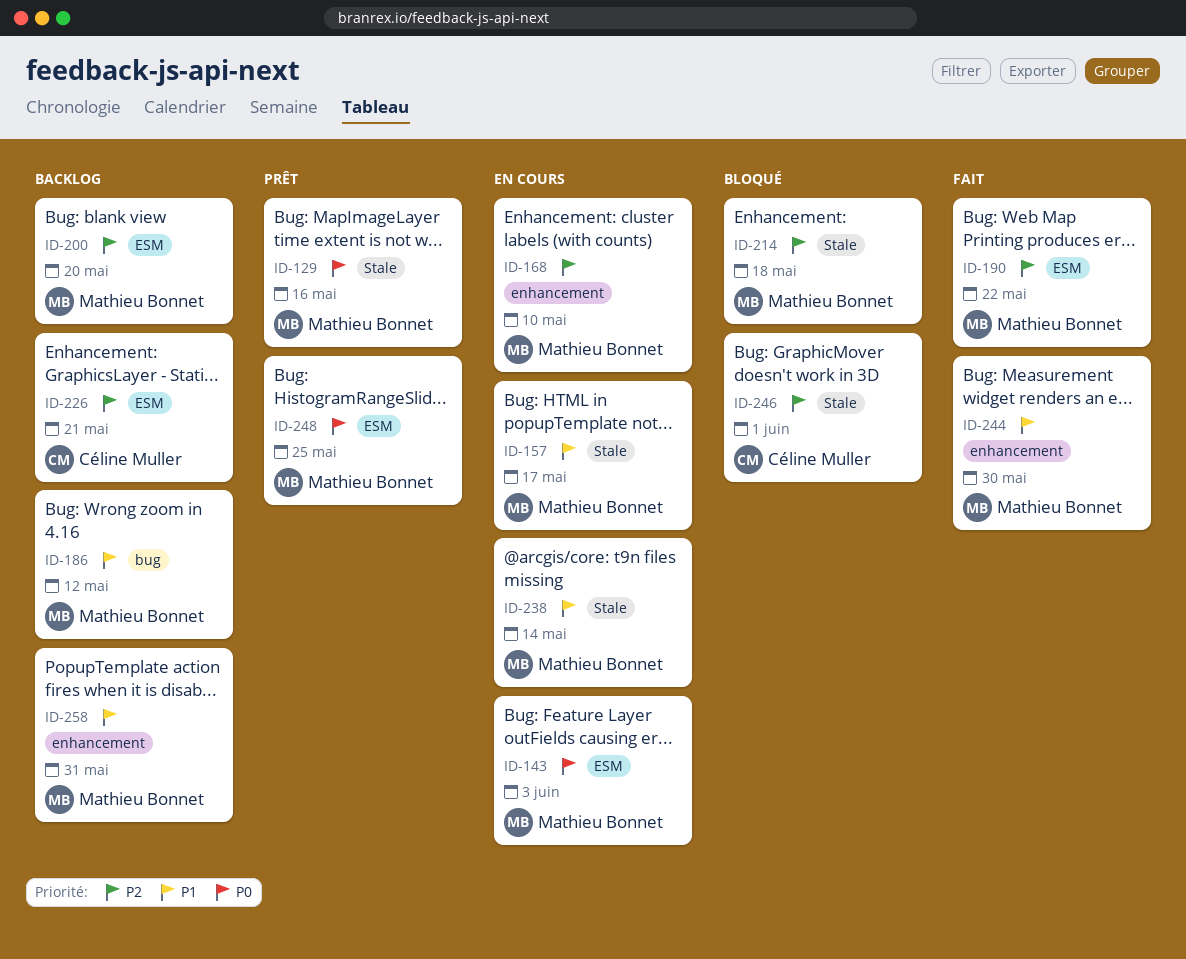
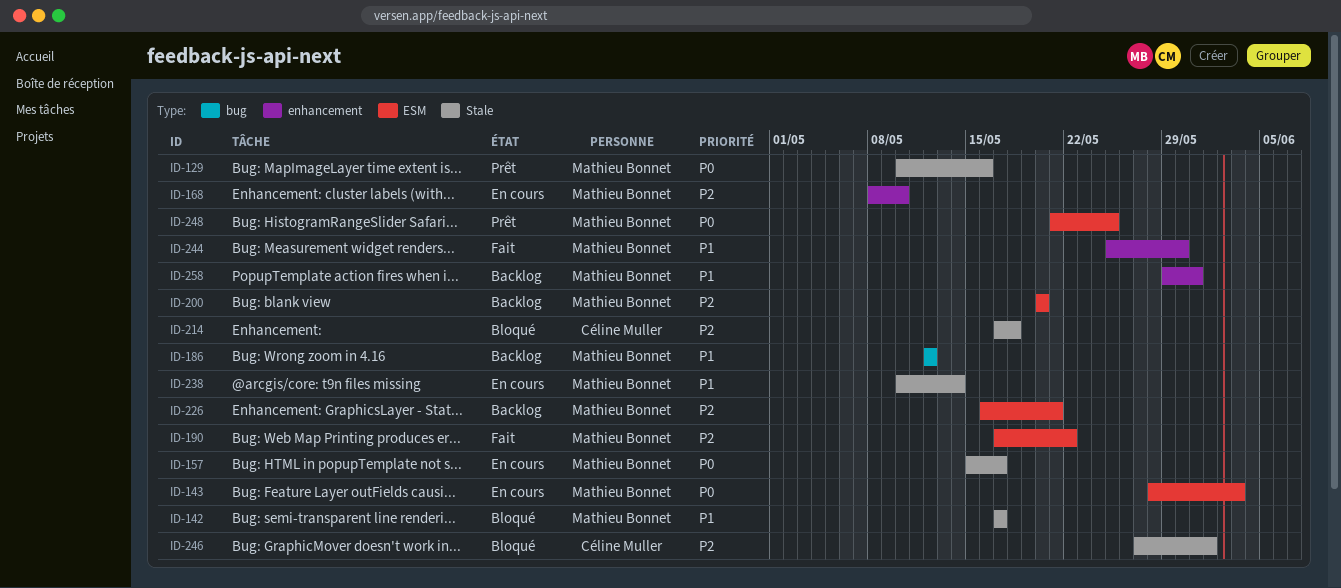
ID-142: none -> present
ID-157, priority: P1 -> P0
ID-214, owner: Mathieu Bonnet -> Céline Muller
ID-226, owner: Céline Muller -> Mathieu Bonnet

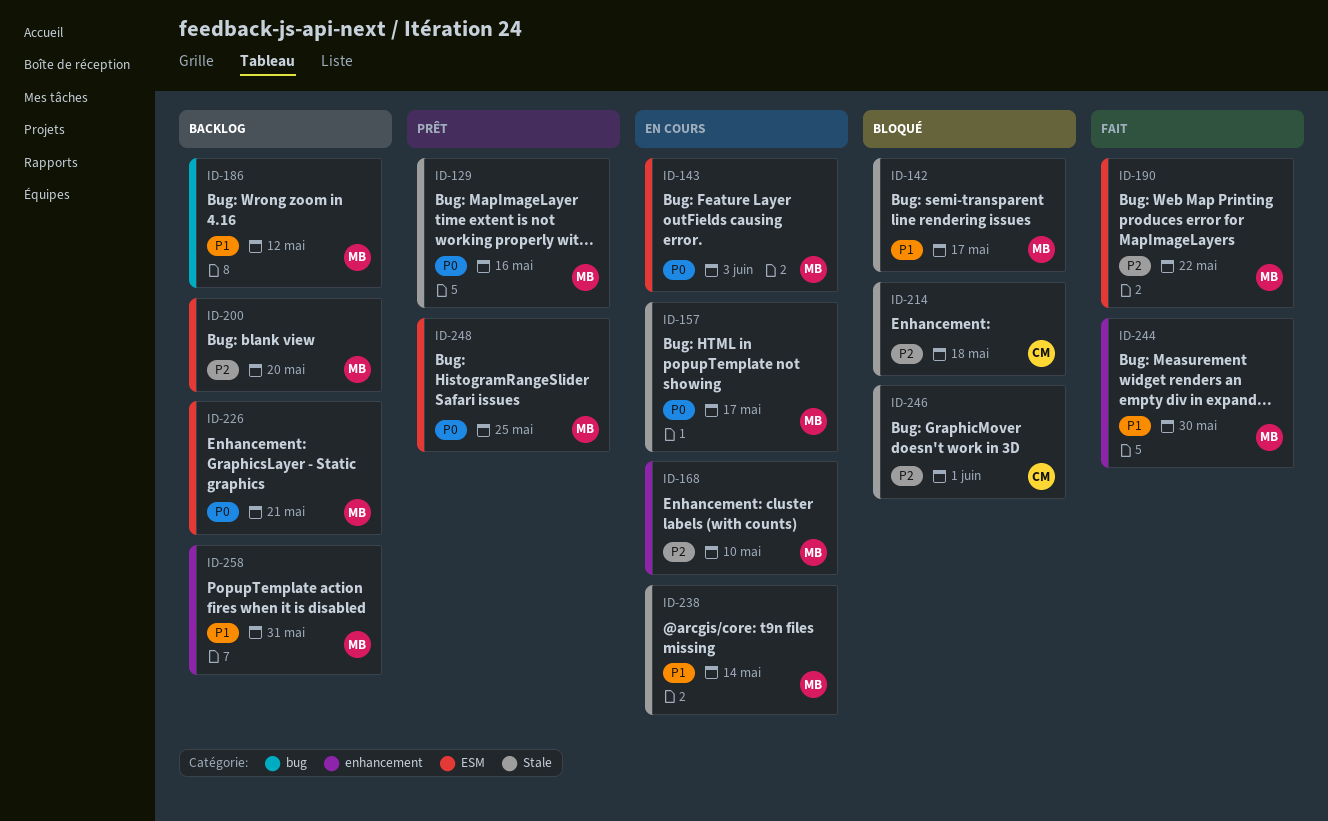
ID-226, priority: P2 -> P0

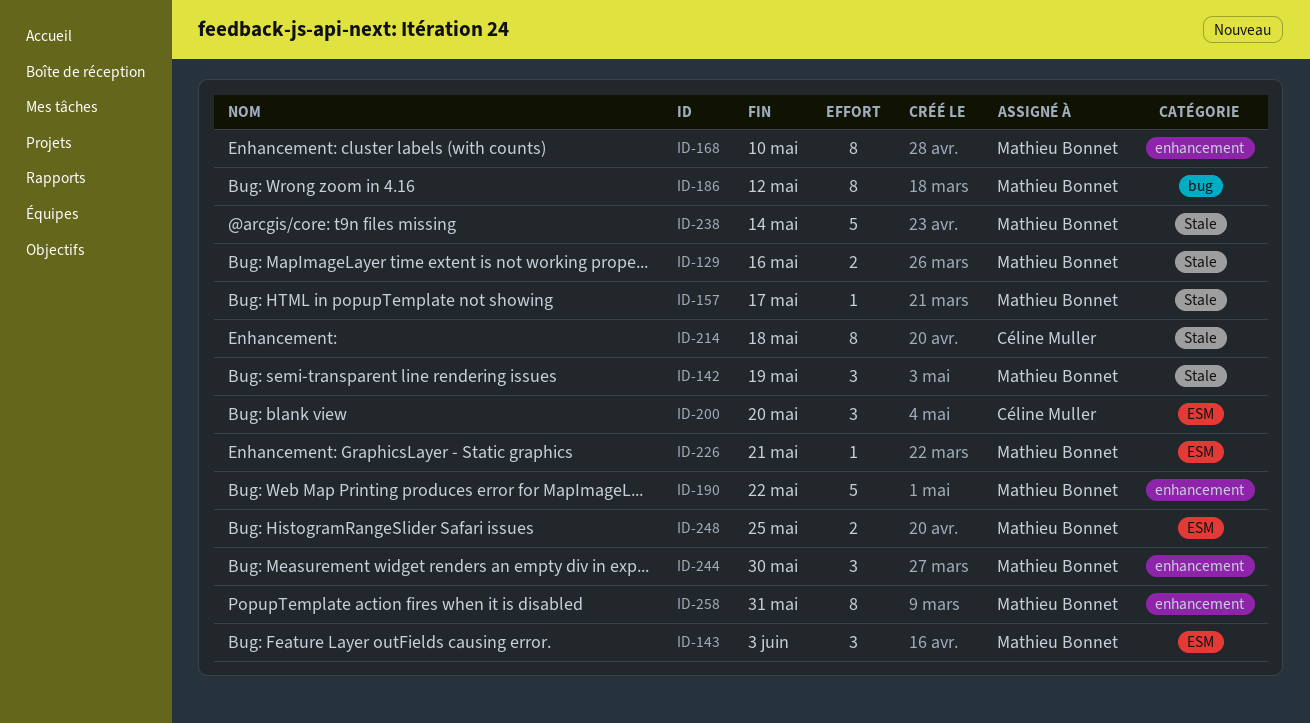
ID-142, due: May 17 -> May 19
ID-190, label: ESM -> enhancement
ID-200, owner: Mathieu Bonnet -> Céline Muller
ID-246: present -> none

